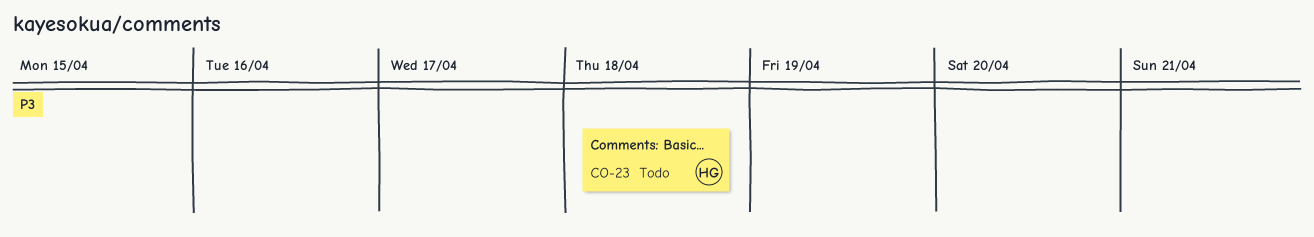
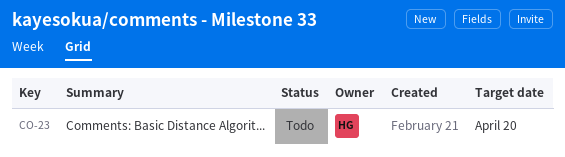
CO-23, due: Apr 18 -> Apr 20

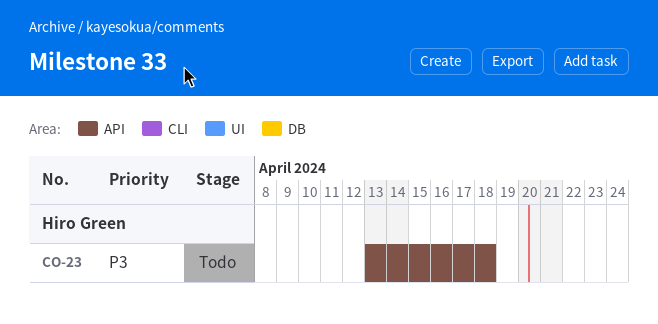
CO-23, due: Apr 20 -> Apr 18

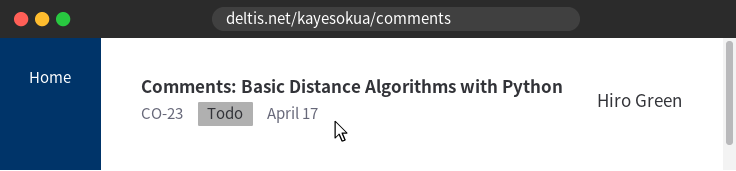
CO-23, due: Apr 18 -> Apr 17

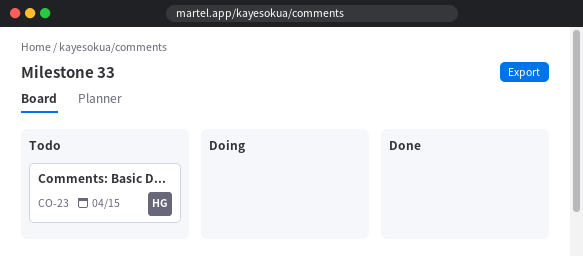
CO-23, due: Apr 17 -> Apr 15

